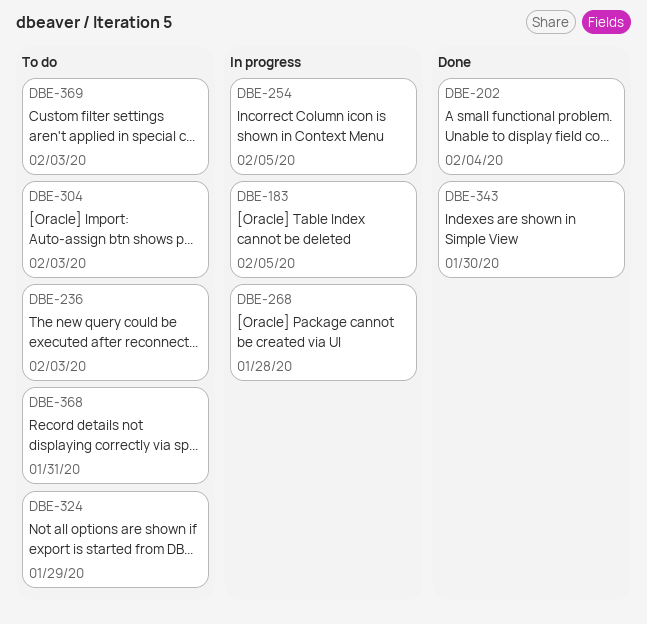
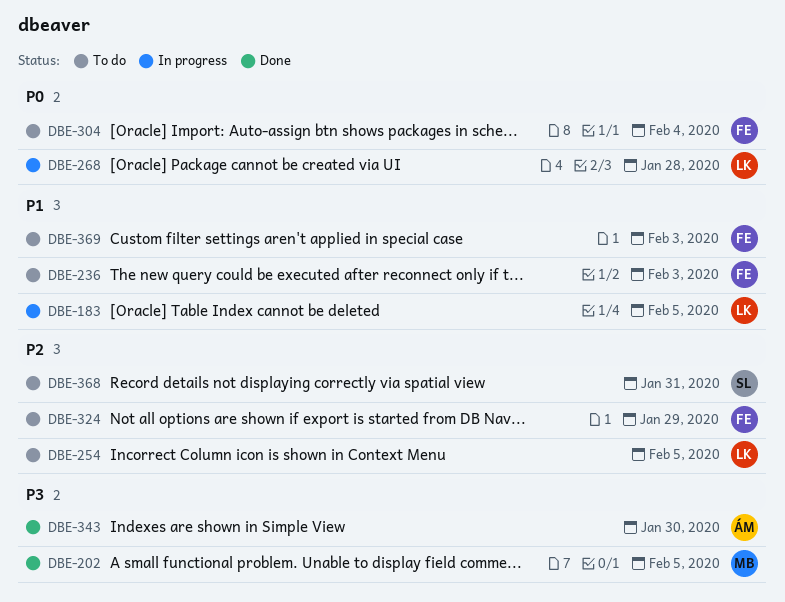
DBE-202, due: Feb 4 -> Feb 5
DBE-254, status: In progress -> To do
DBE-304, due: Feb 3 -> Feb 4

